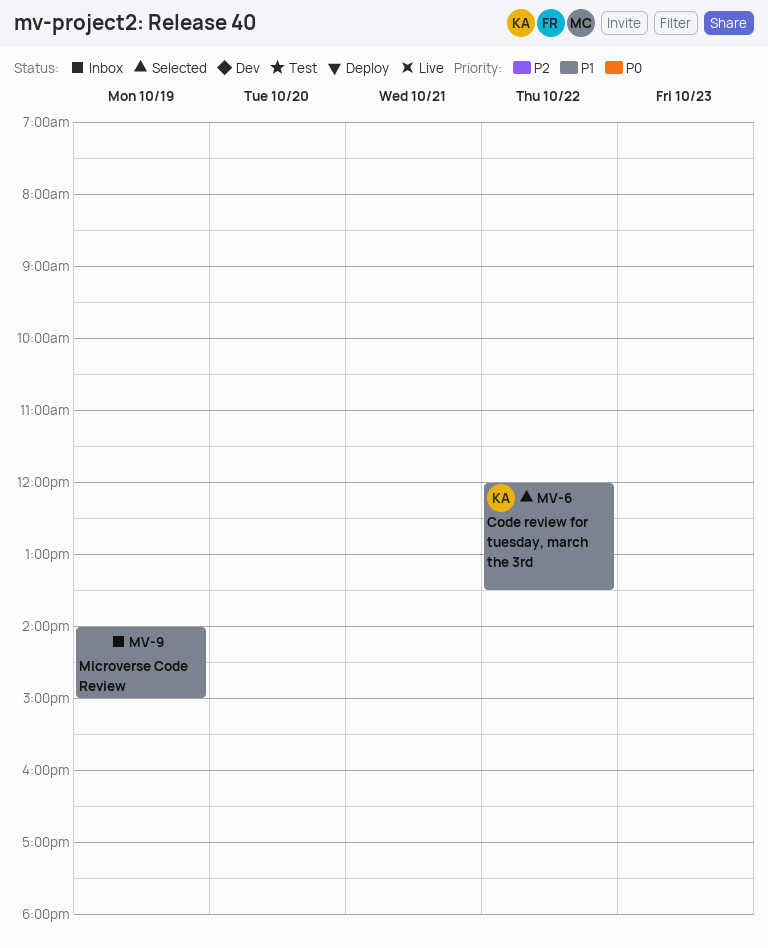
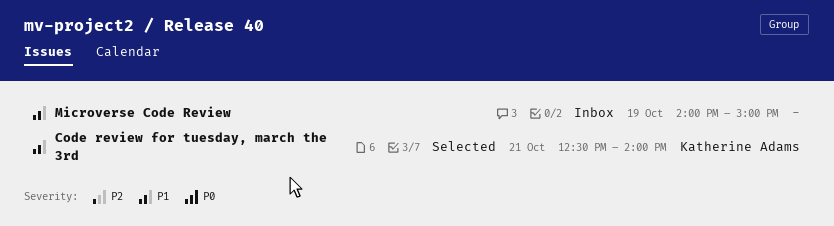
Code review for tuesday, march the 3rd, day: Oct 22 -> Oct 21
Code review for tuesday, march the 3rd, begins: 12:00 -> 12:30
Code review for tuesday, march the 3rd, ends: 13:30 -> 14:00

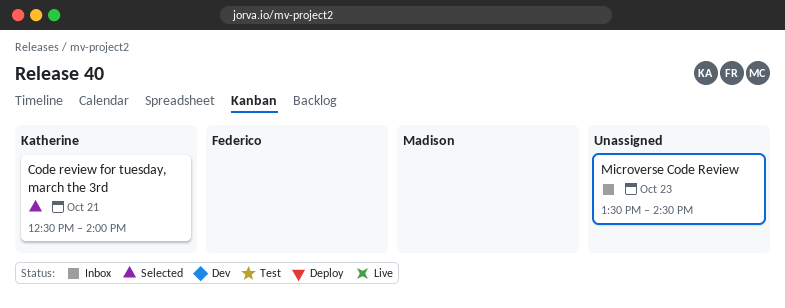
Microverse Code Review, day: Oct 19 -> Oct 23
Microverse Code Review, begins: 14:00 -> 13:30
Microverse Code Review, ends: 15:00 -> 14:30

